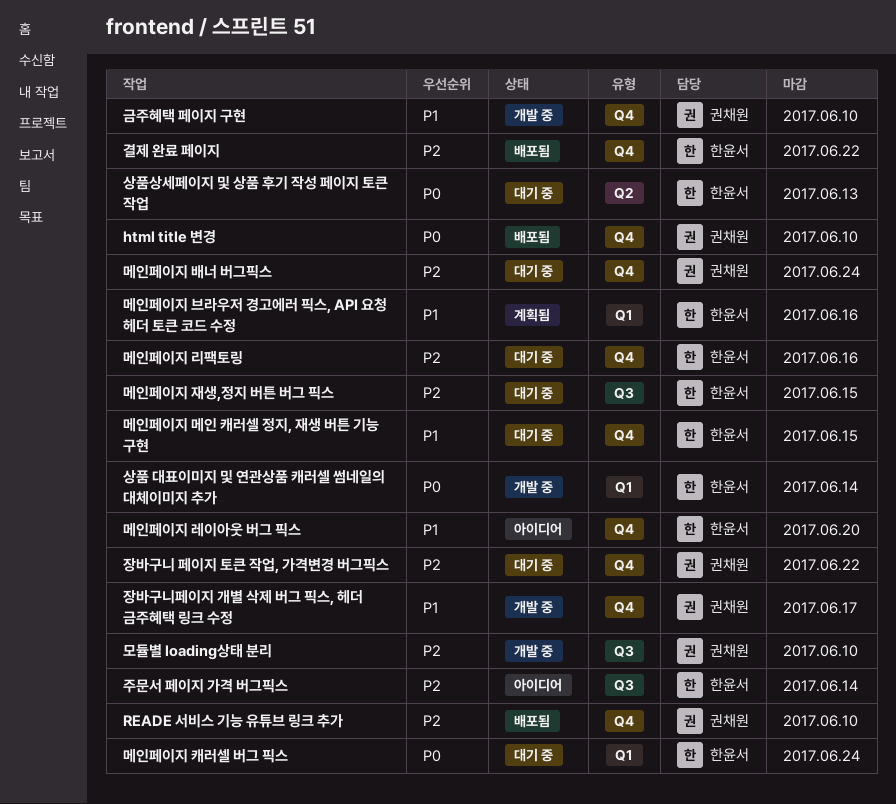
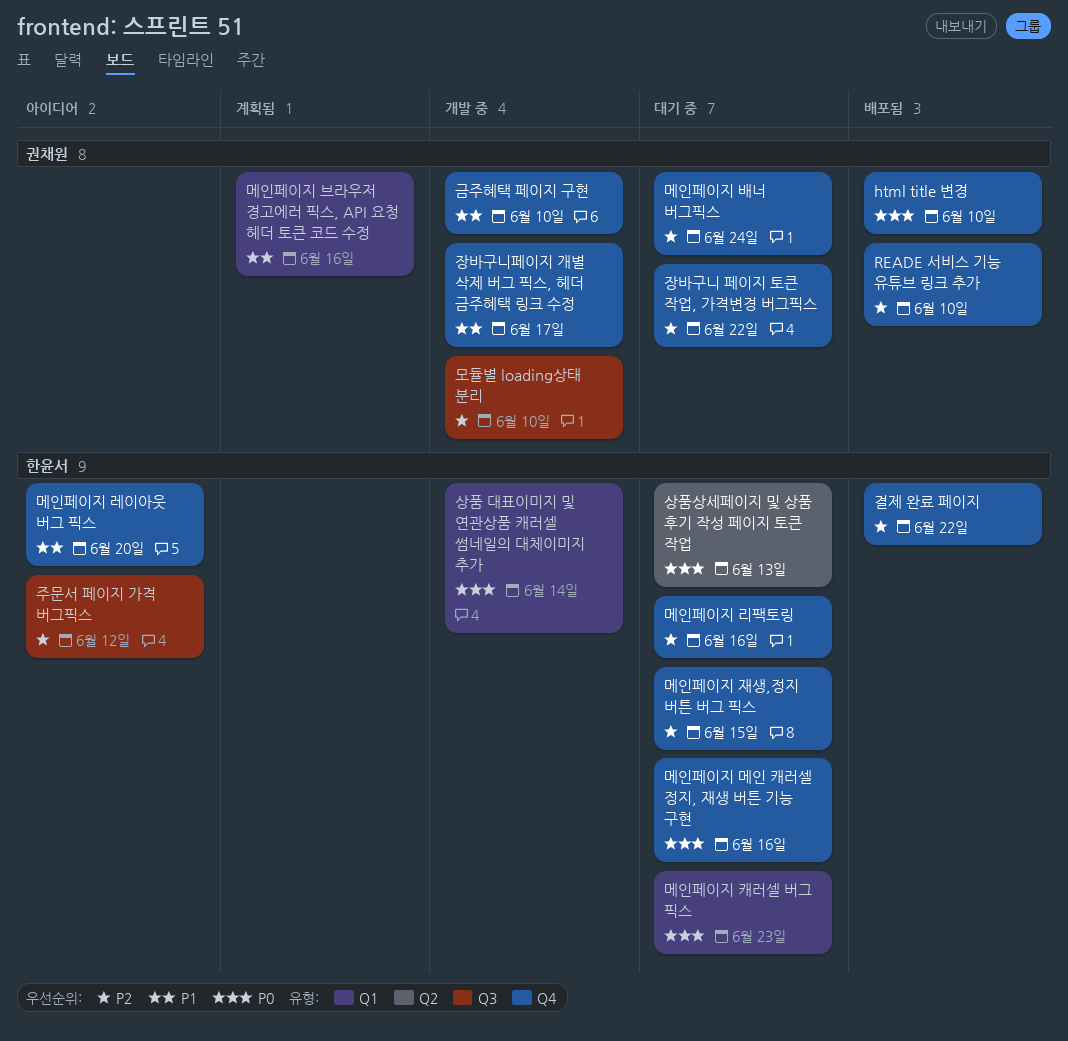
메인페이지 메인 캐러셀 정지, 재생 버튼 기능 구현, priority: P1 -> P0
메인페이지 메인 캐러셀 정지, 재생 버튼 기능 구현, due: Jun 15 -> Jun 16
메인페이지 브라우저 경고에러 픽스, API 요청 헤더 토큰 코드 수정, owner: 한윤서 -> 권채원
메인페이지 재생,정지 버튼 버그 픽스, label: Q3 -> Q4
메인페이지 캐러셀 버그 픽스, due: Jun 24 -> Jun 23
주문서 페이지 가격 버그픽스, due: Jun 14 -> Jun 12

